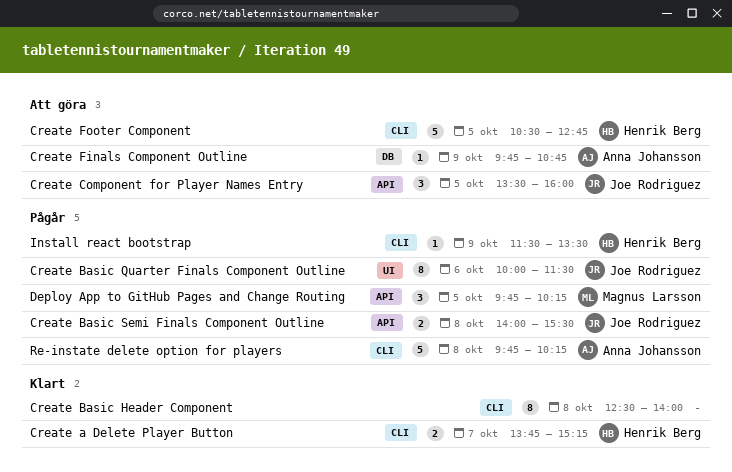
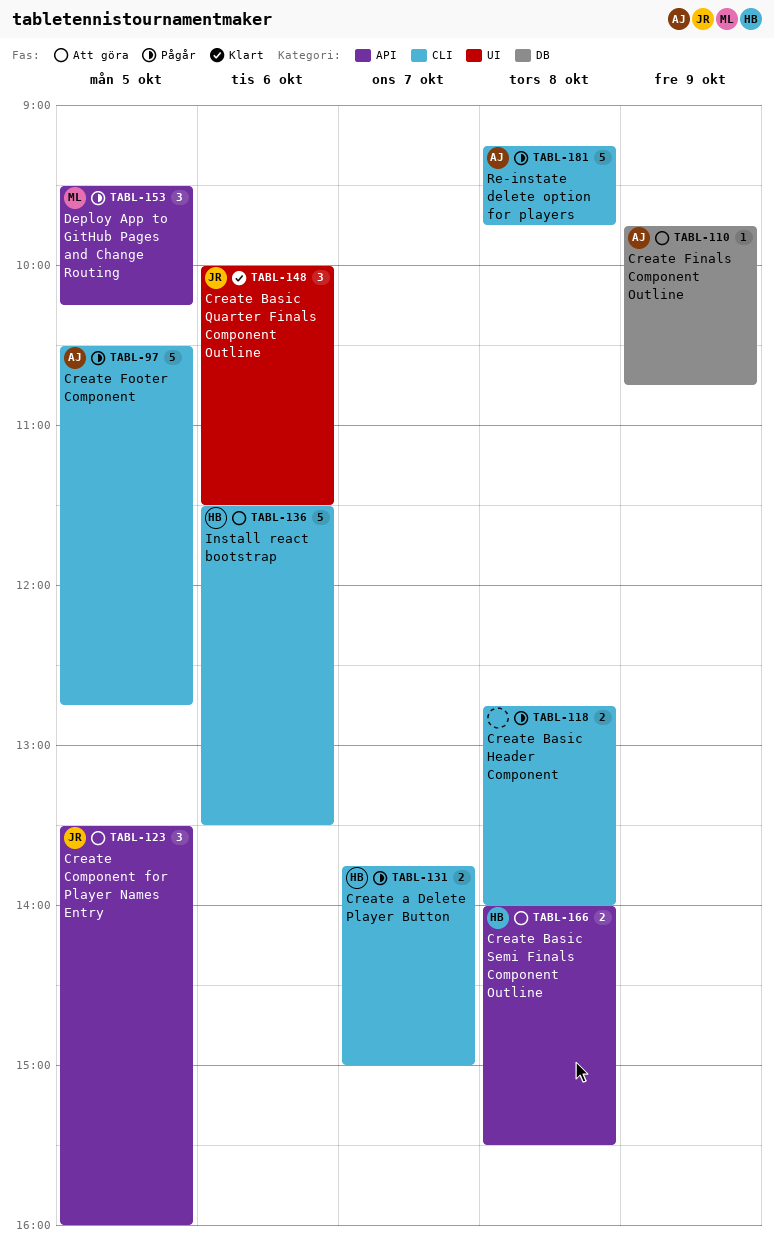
Create a Delete Player Button, status: Klart -> Pågår
Create a Delete Player Button, ends: 15:15 -> 15:00
Create Basic Header Component, status: Klart -> Pågår
Create Basic Header Component, estimate: 8 -> 2
Create Basic Header Component, begins: 12:30 -> 12:45
Create Basic Quarter Finals Component Outline, status: Pågår -> Klart
Create Basic Quarter Finals Component Outline, estimate: 8 -> 3
Create Basic Semi Finals Component Outline, status: Pågår -> Att göra
Create Basic Semi Finals Component Outline, owner: Joe Rodriguez -> Henrik Berg
Create Footer Component, status: Att göra -> Pågår
Create Footer Component, owner: Henrik Berg -> Anna Johansson
Deploy App to GitHub Pages and Change Routing, begins: 09:45 -> 09:30
Install react bootstrap, status: Pågår -> Att göra
Install react bootstrap, estimate: 1 -> 5
Install react bootstrap, day: Oct 9 -> Oct 6
Re-instate delete option for players, begins: 09:45 -> 09:15
Re-instate delete option for players, ends: 10:15 -> 09:45

